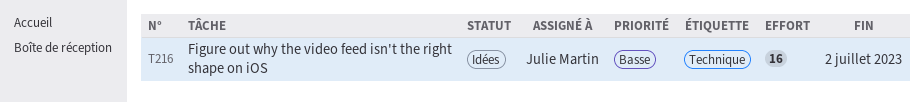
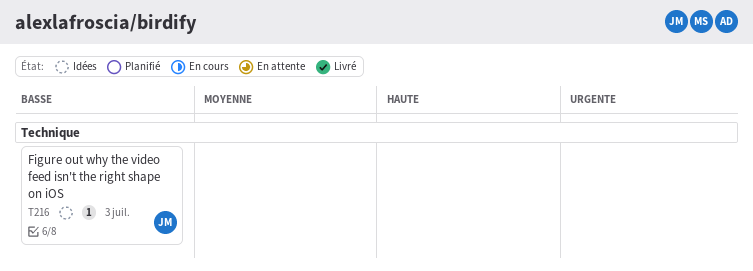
T216, estimate: 16 -> 1
T216, due: Jul 2 -> Jul 3

